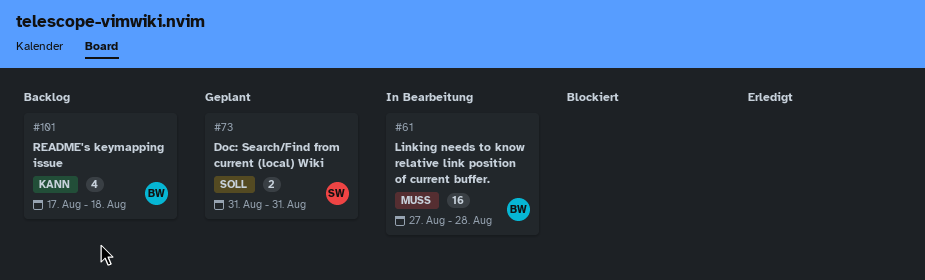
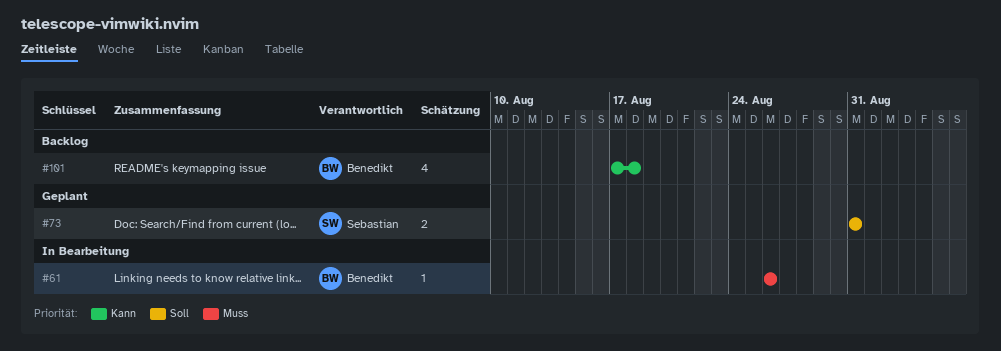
#61, estimate: 16 -> 1
#61, start: Aug 27 -> Aug 26
#61, due: Aug 28 -> Aug 26

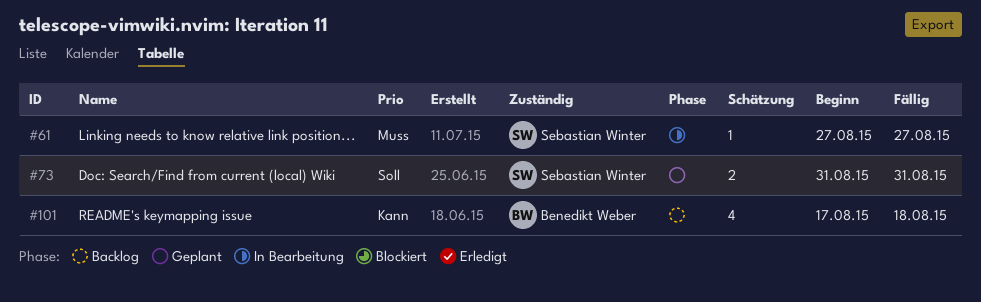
#61, owner: Benedikt Weber -> Sebastian Winter
#61, start: Aug 26 -> Aug 27
#61, due: Aug 26 -> Aug 27

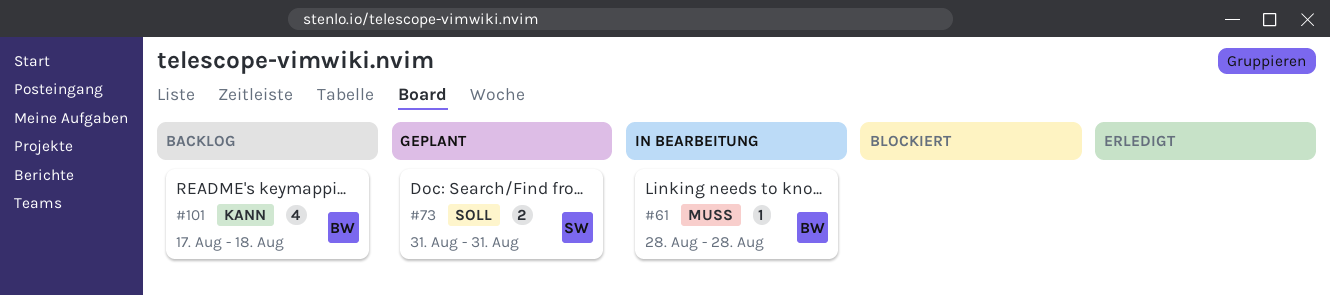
#61, owner: Sebastian Winter -> Benedikt Weber
#61, start: Aug 27 -> Aug 28
#61, due: Aug 27 -> Aug 28

